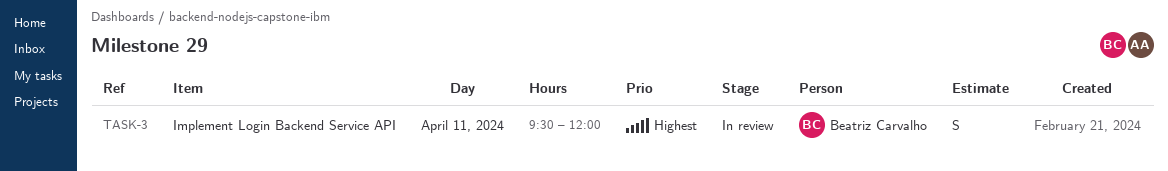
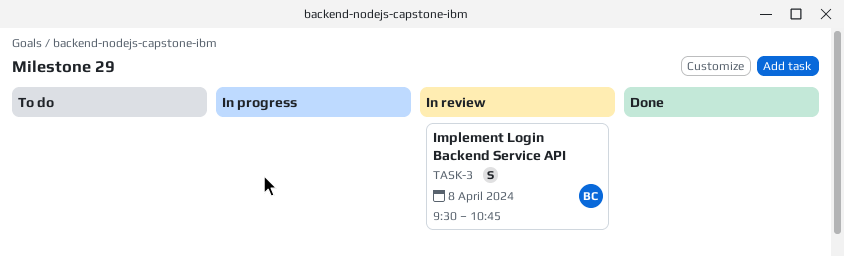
TASK-3, day: Apr 11 -> Apr 8
TASK-3, ends: 12:00 -> 10:45

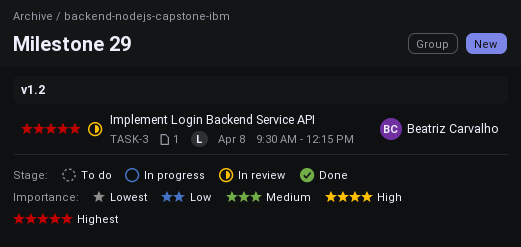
TASK-3, estimate: S -> L
TASK-3, ends: 10:45 -> 12:15

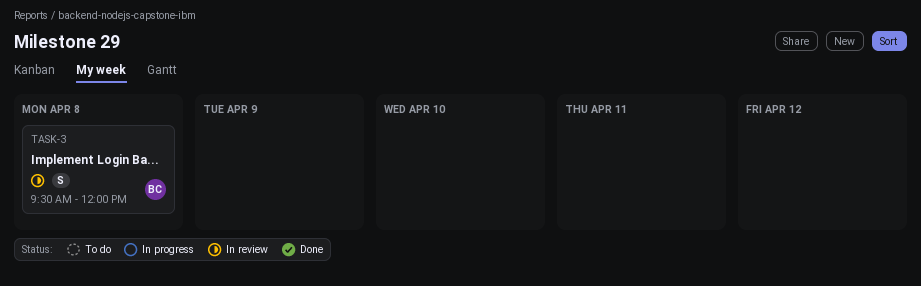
TASK-3, estimate: L -> S
TASK-3, ends: 12:15 -> 12:00

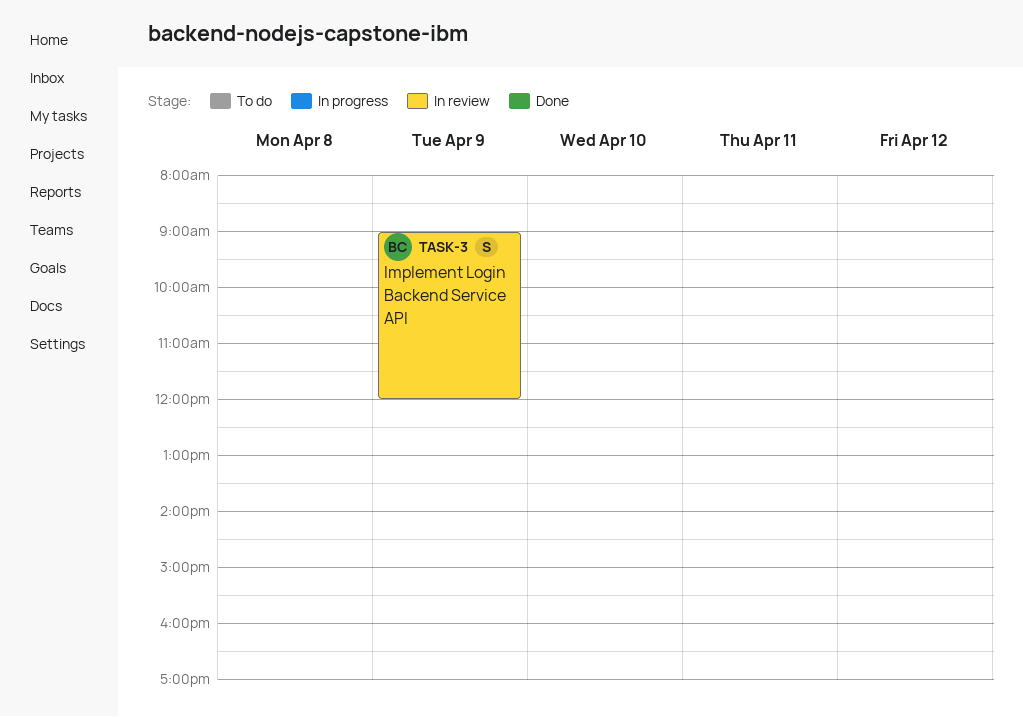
TASK-3, day: Apr 8 -> Apr 9
TASK-3, begins: 09:30 -> 09:00

